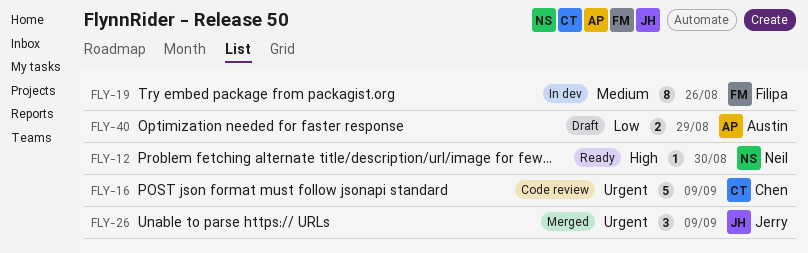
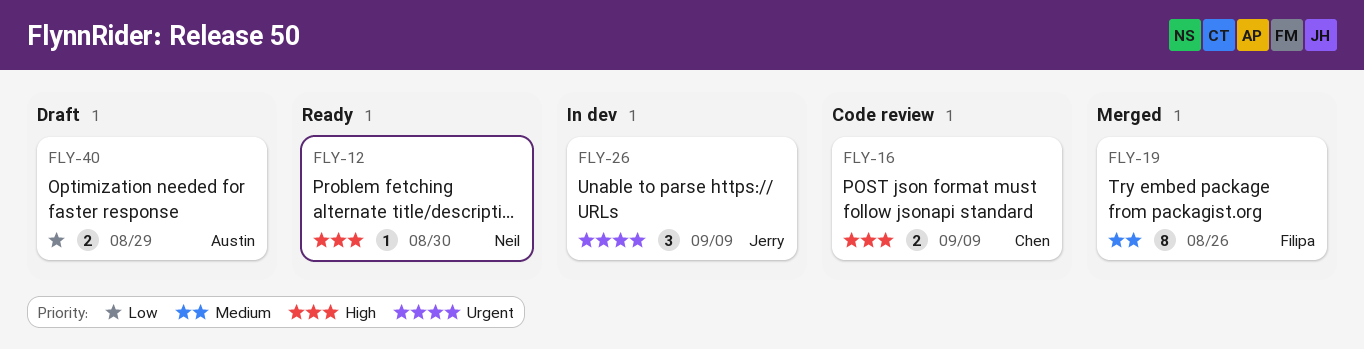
FLY-16, priority: Urgent -> High
FLY-16, estimate: 5 -> 2
FLY-19, status: In dev -> Merged
FLY-26, status: Merged -> In dev

